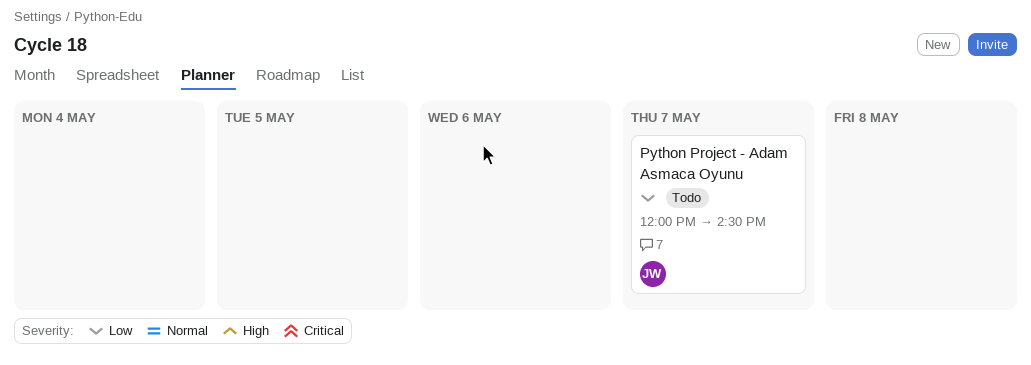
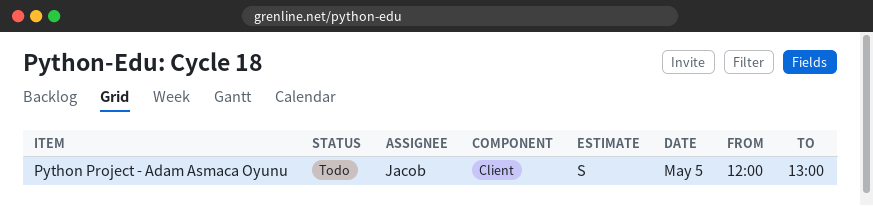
Python Project - Adam Asmaca Oyunu, day: May 7 -> May 5
Python Project - Adam Asmaca Oyunu, ends: 14:30 -> 13:00

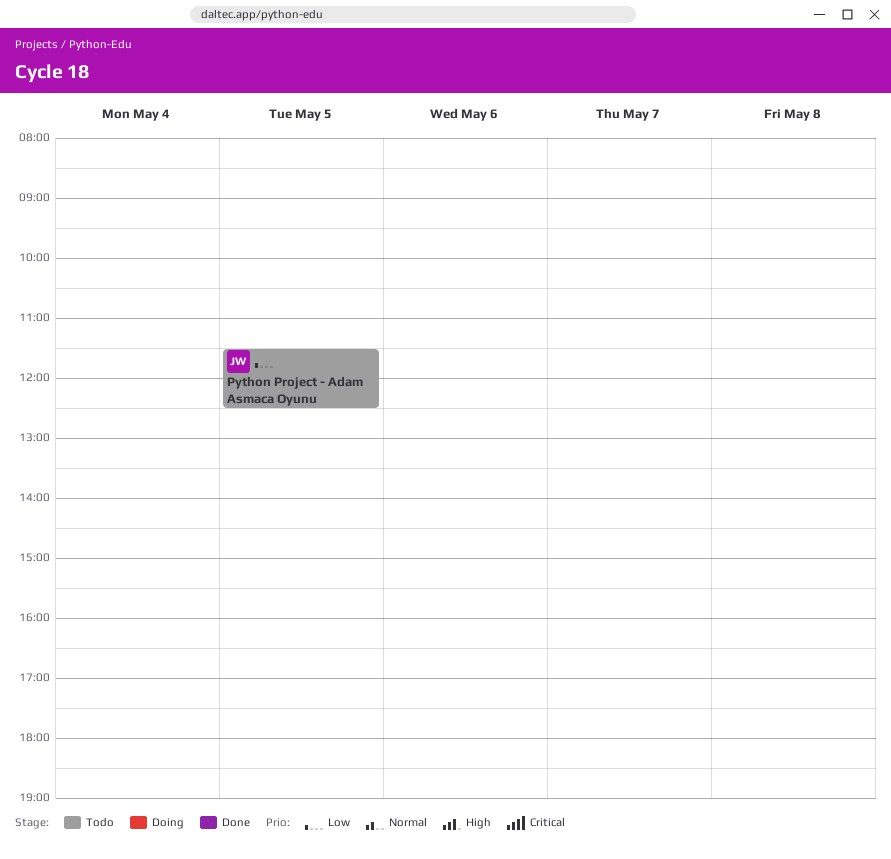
Python Project - Adam Asmaca Oyunu, begins: 12:00 -> 11:30
Python Project - Adam Asmaca Oyunu, ends: 13:00 -> 12:30

